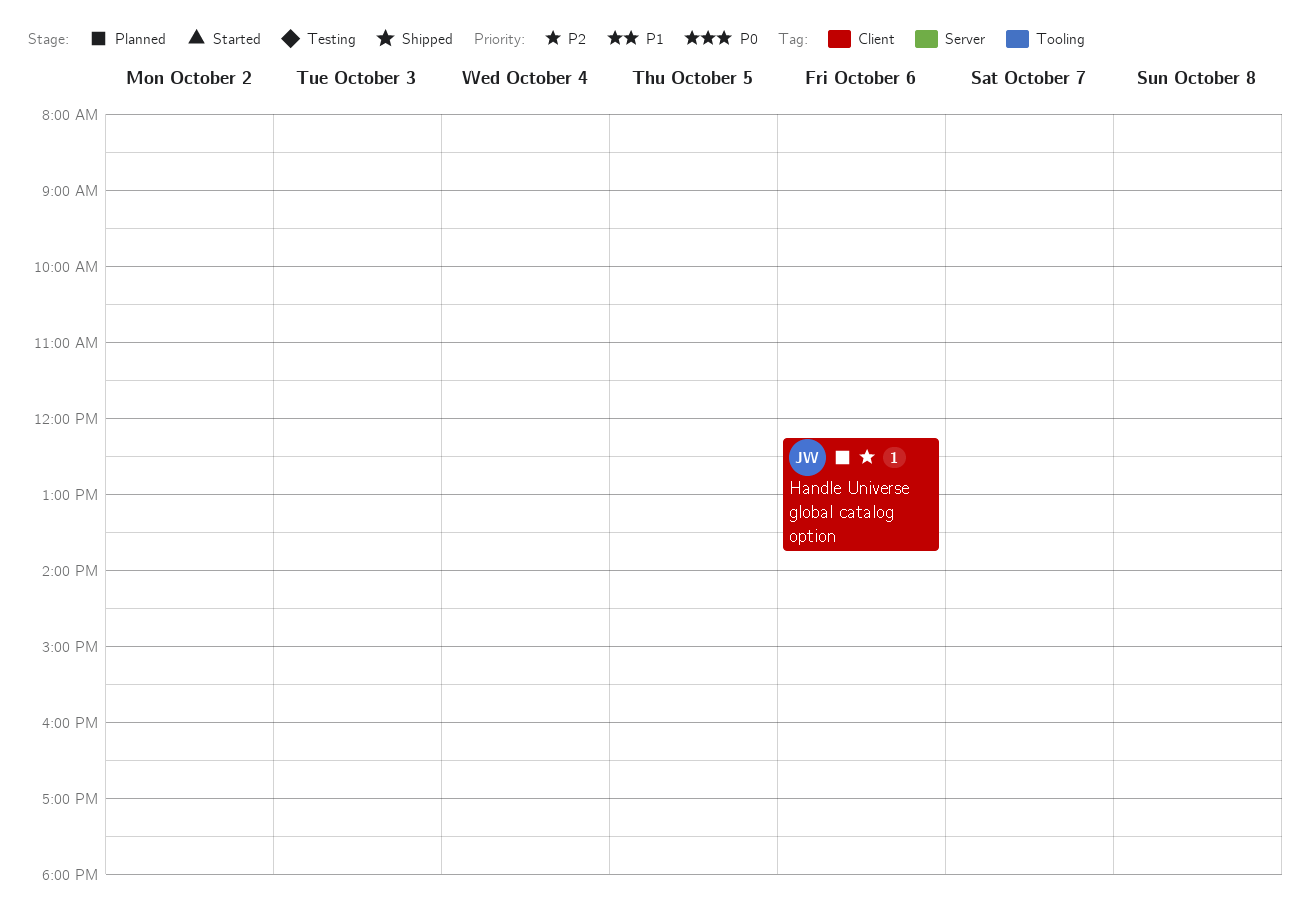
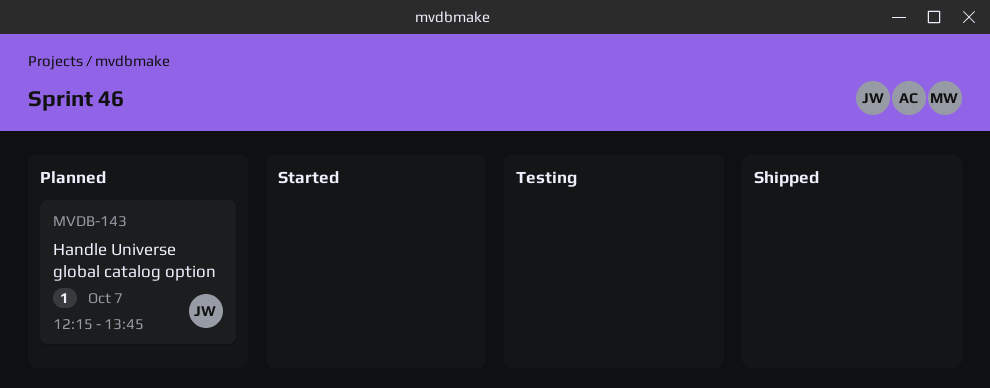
Handle Universe global catalog option, day: Oct 6 -> Oct 7

